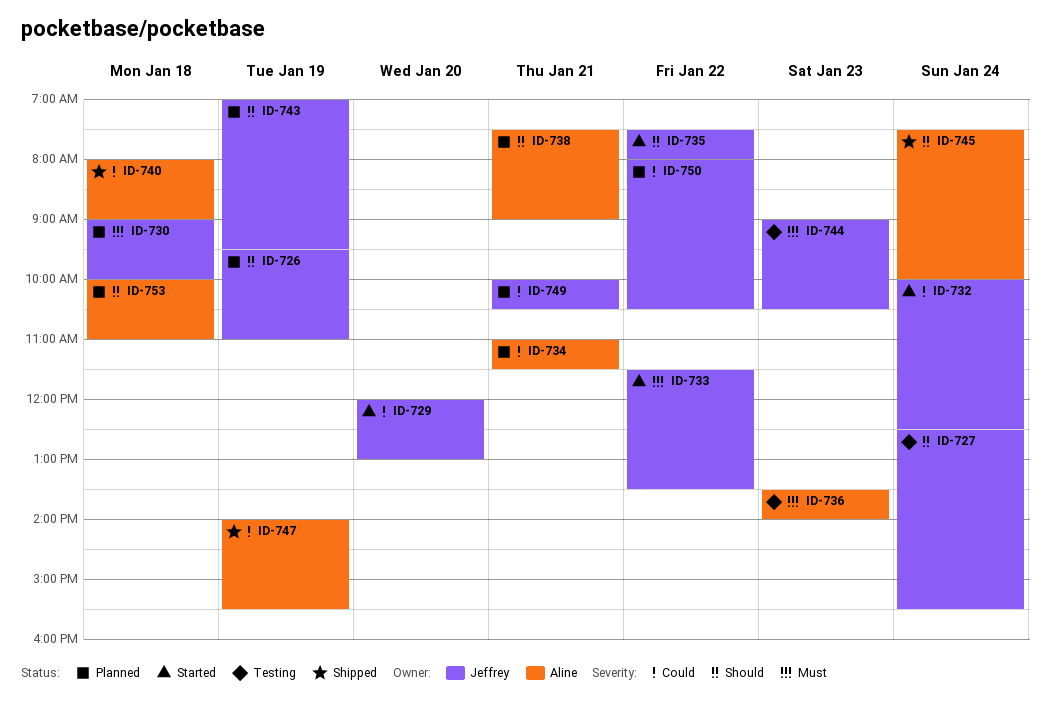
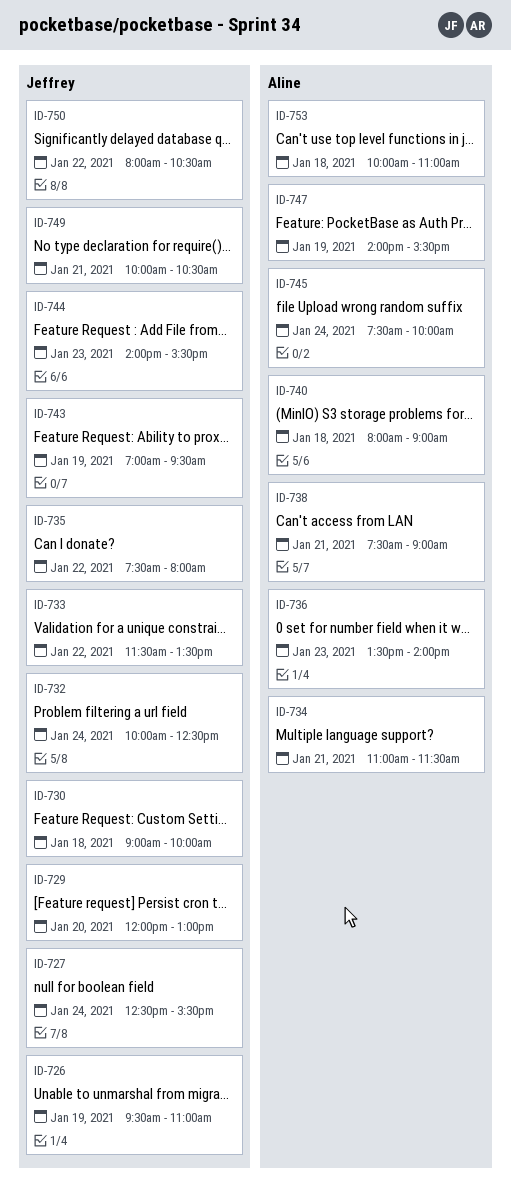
ID-744, begins: 09:00 -> 14:00
ID-744, ends: 10:30 -> 15:30

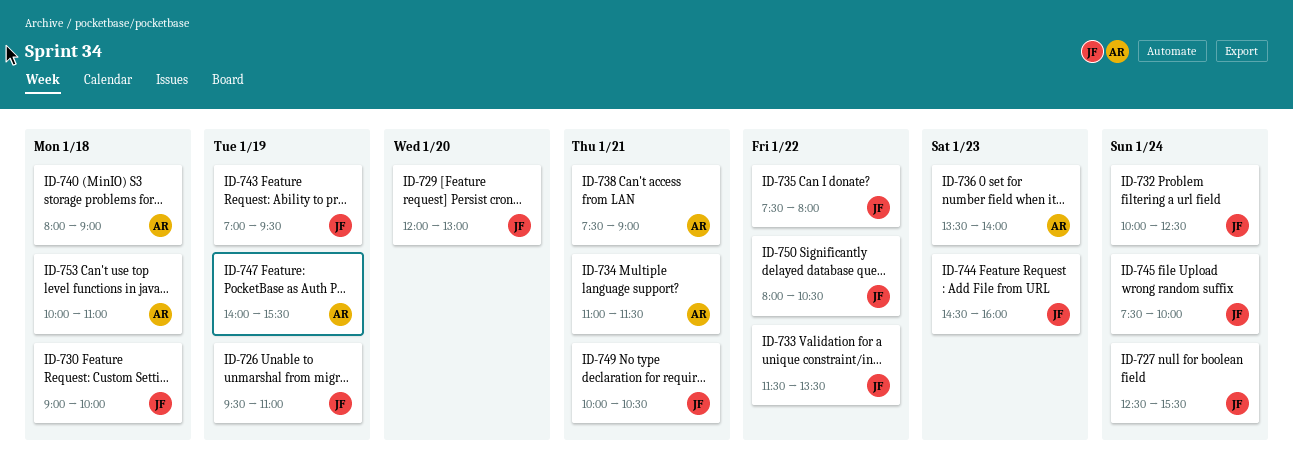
ID-744, begins: 14:00 -> 14:30
ID-744, ends: 15:30 -> 16:00
ID-745, owner: Aline -> Jeffrey

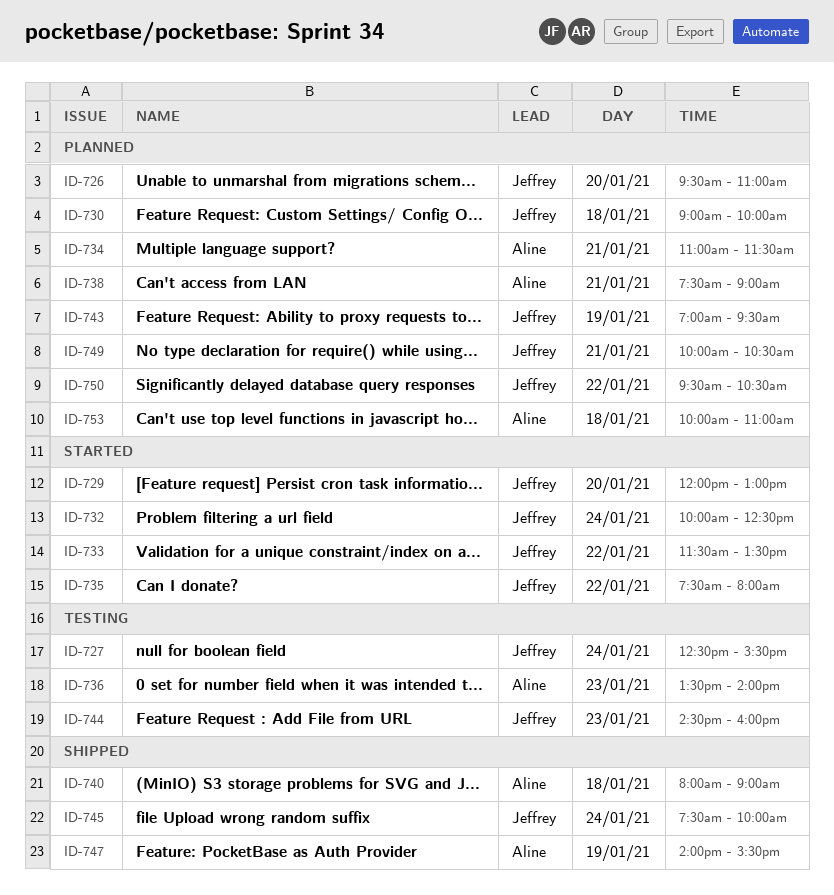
ID-726, day: Jan 19 -> Jan 20
ID-750, begins: 08:00 -> 09:30

